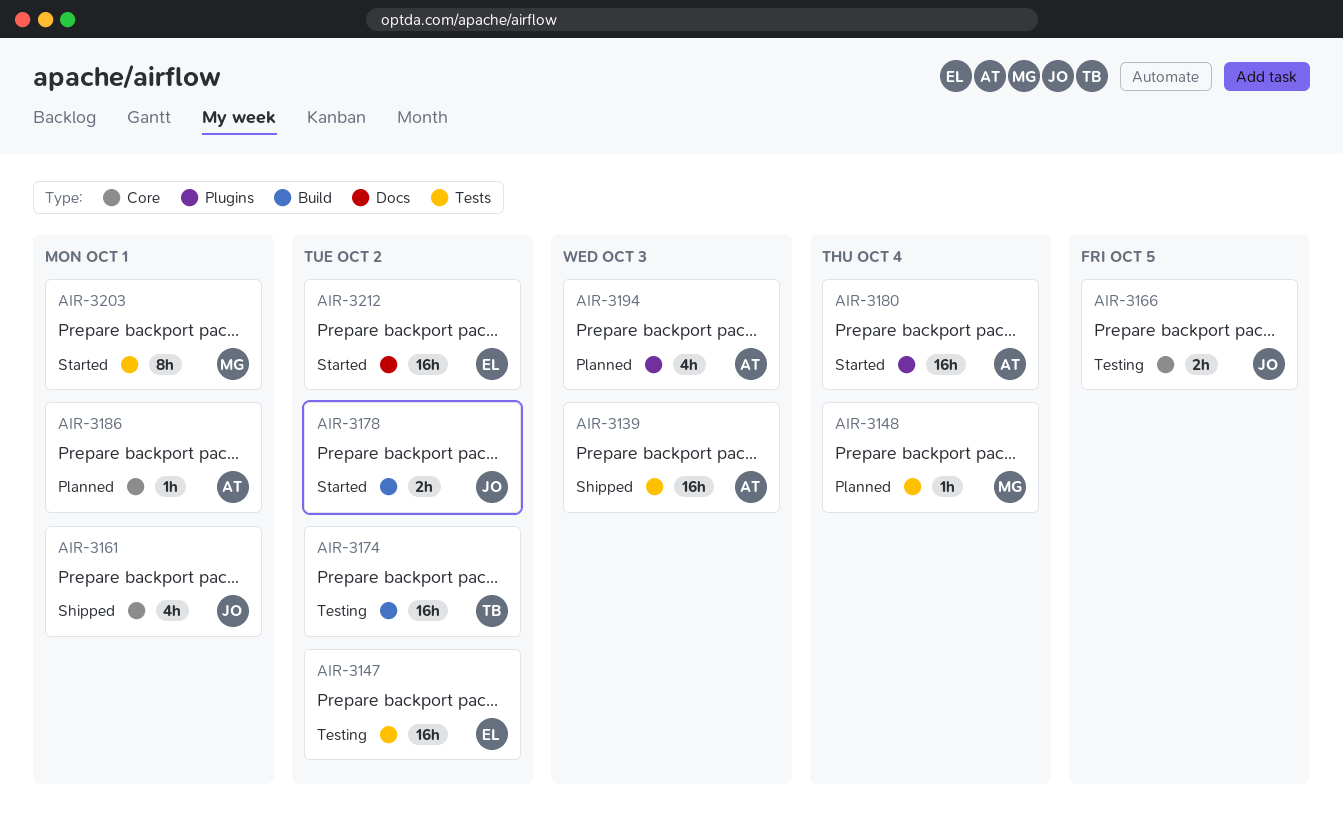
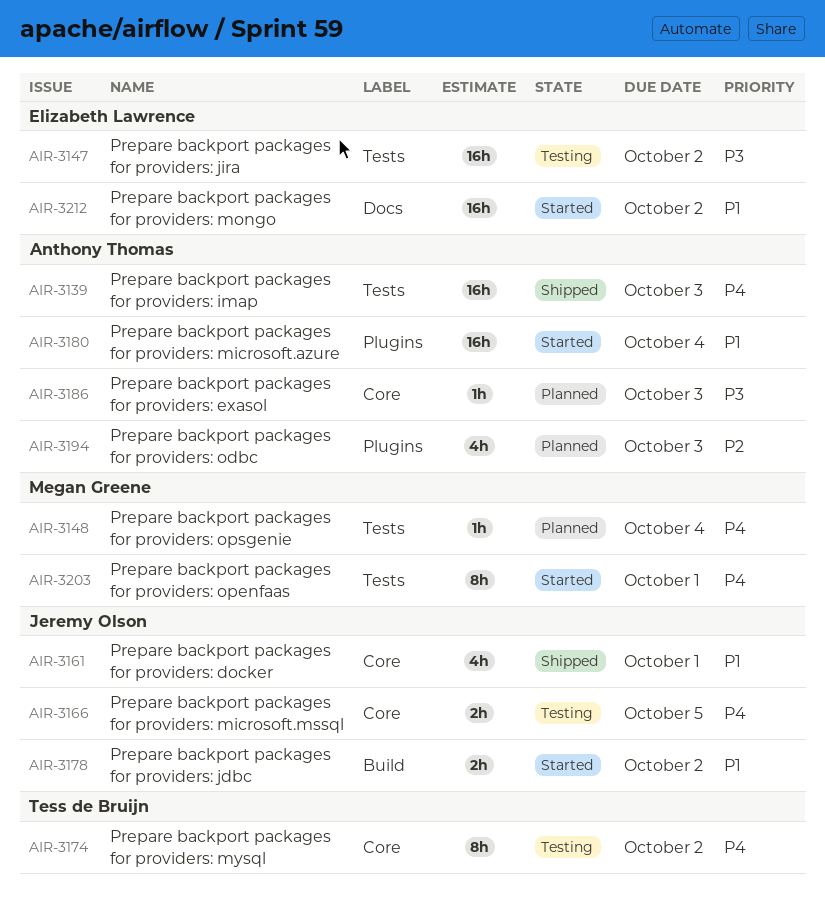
AIR-3174, label: Build -> Core
AIR-3174, estimate: 16h -> 8h
AIR-3186, due: Oct 1 -> Oct 3

